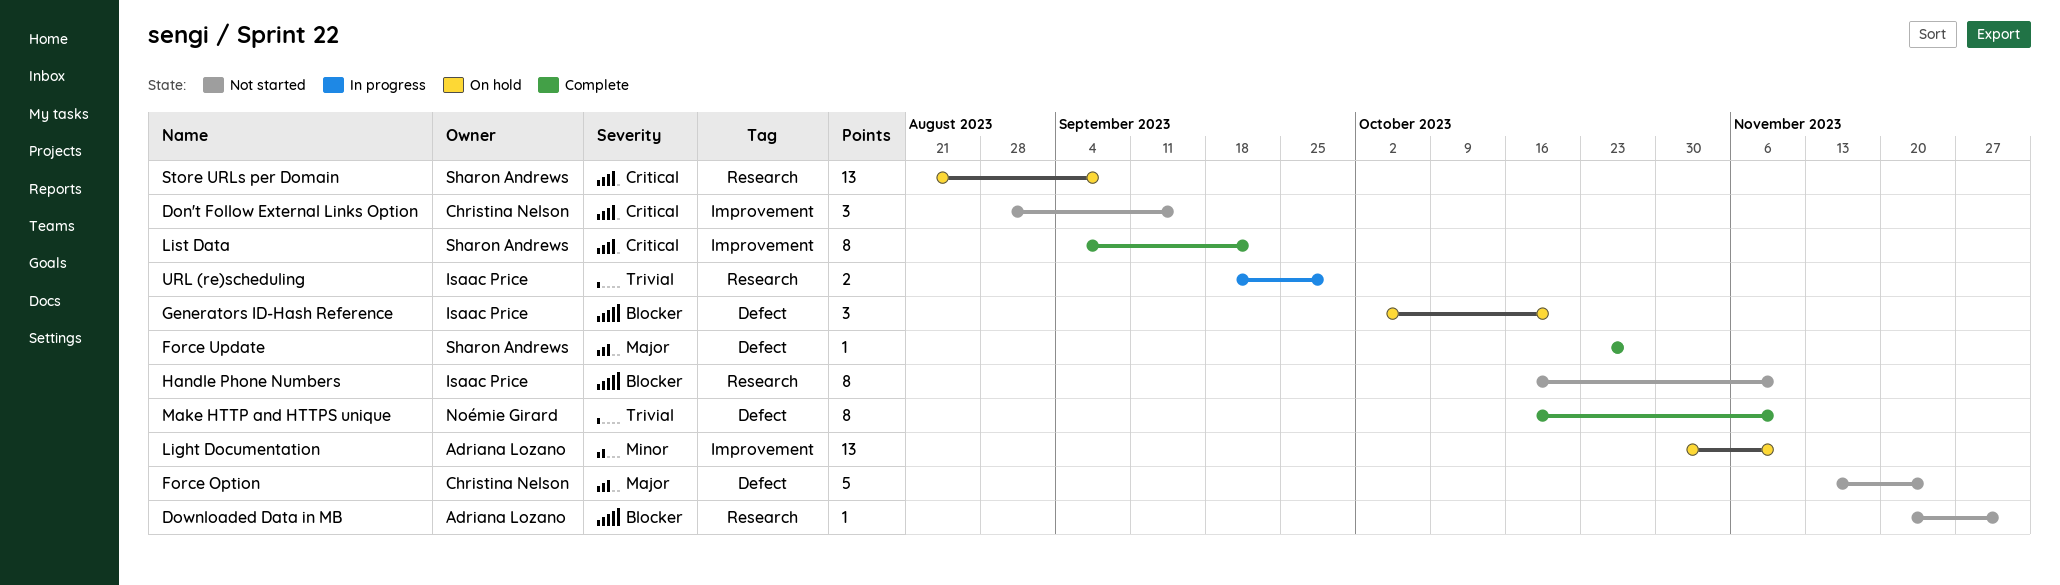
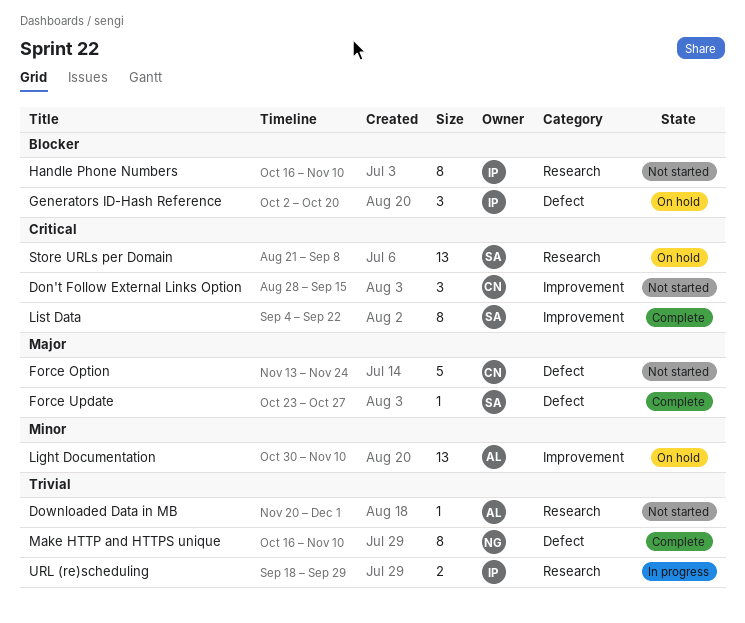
Downloaded Data in MB, priority: Blocker -> Trivial

